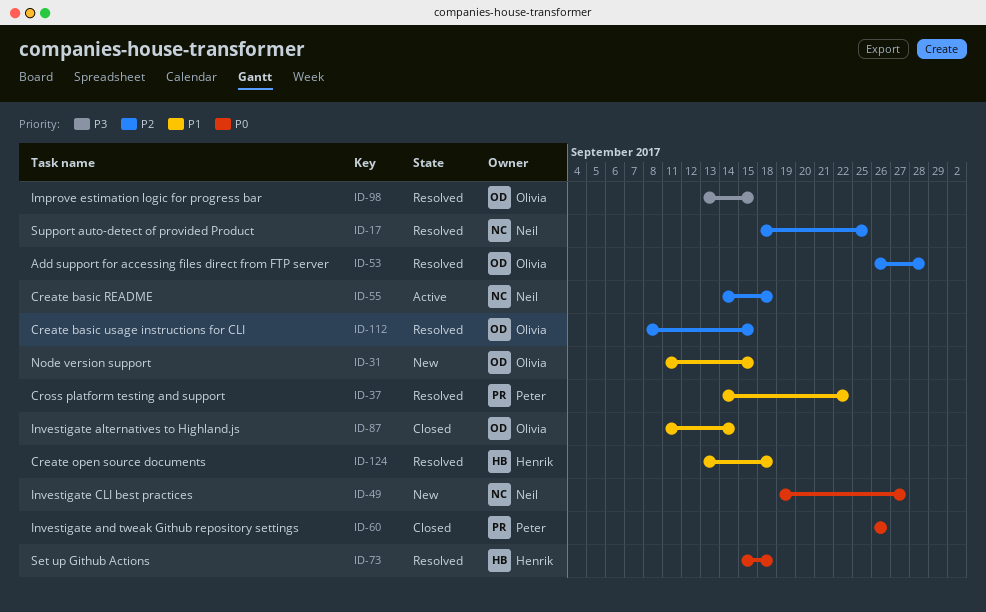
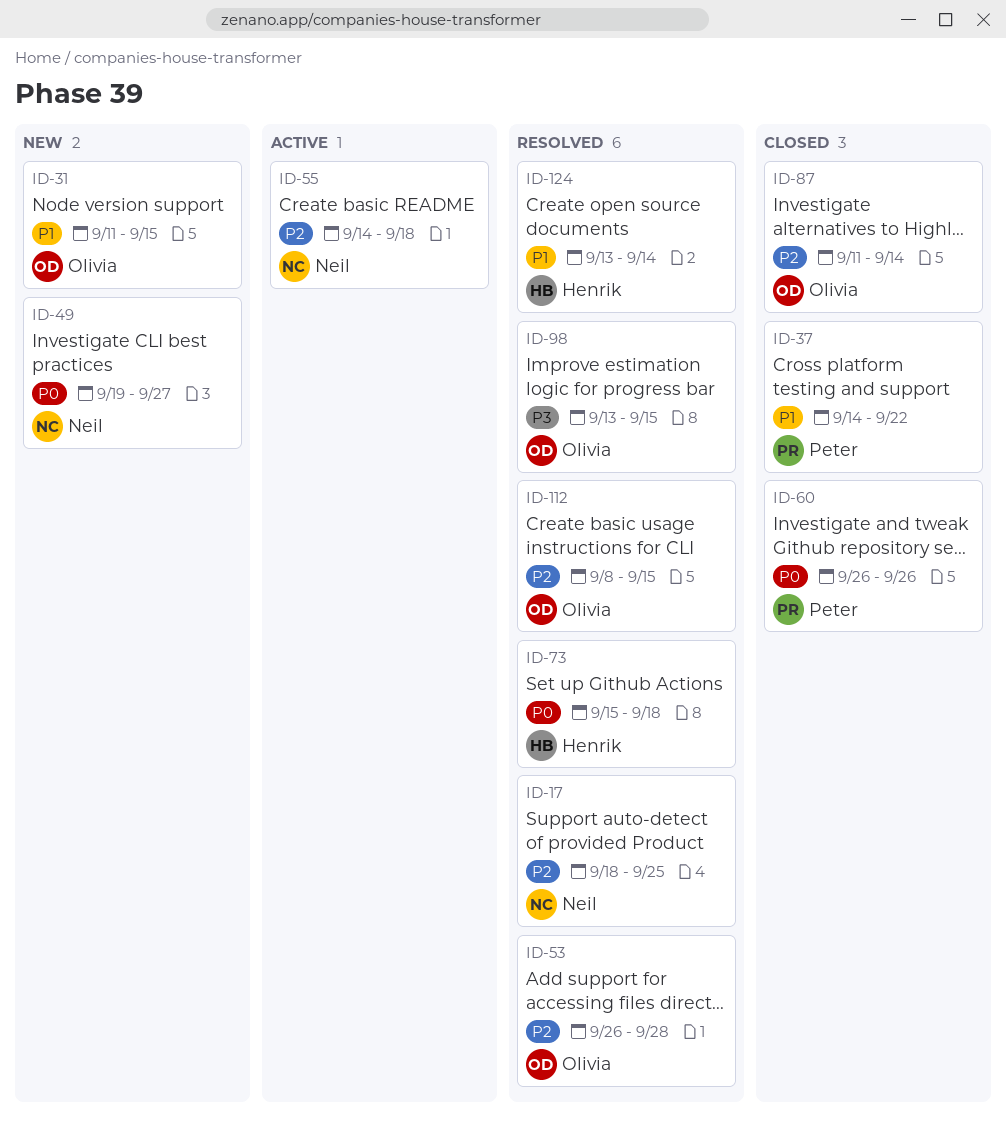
ID-37, status: Resolved -> Closed
ID-87, priority: P1 -> P2
ID-124, due: Sep 18 -> Sep 14

